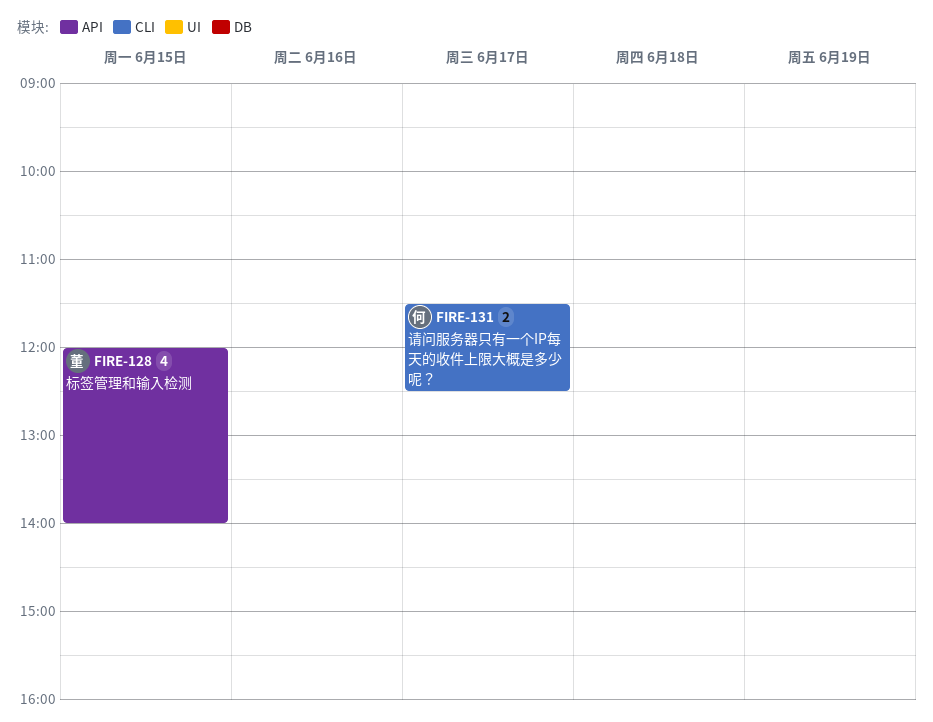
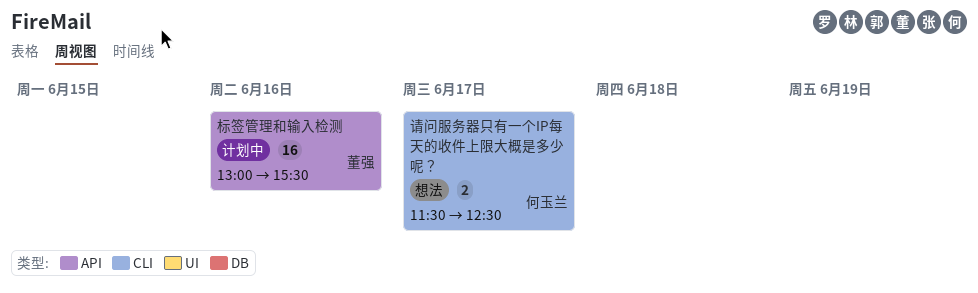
标签管理和输入检测, estimate: 4 -> 16
标签管理和输入检测, day: Jun 15 -> Jun 16
标签管理和输入检测, begins: 12:00 -> 13:00
标签管理和输入检测, ends: 14:00 -> 15:30

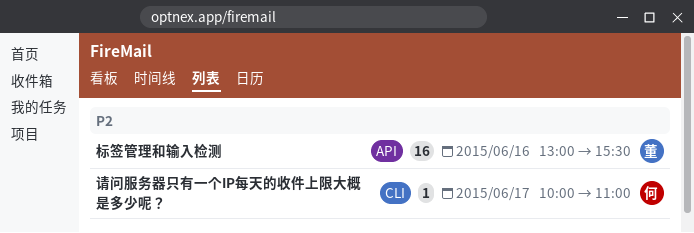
请问服务器只有一个IP每天的收件上限大概是多少呢？, estimate: 2 -> 1
请问服务器只有一个IP每天的收件上限大概是多少呢？, begins: 11:30 -> 10:00
请问服务器只有一个IP每天的收件上限大概是多少呢？, ends: 12:30 -> 11:00

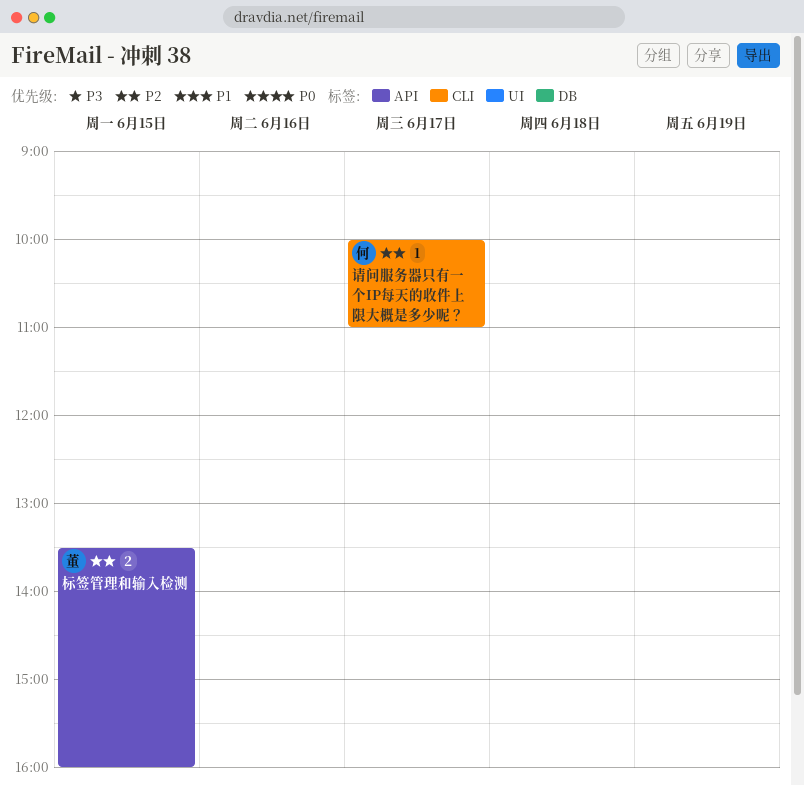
标签管理和输入检测, estimate: 16 -> 2
标签管理和输入检测, day: Jun 16 -> Jun 15
标签管理和输入检测, begins: 13:00 -> 13:30
标签管理和输入检测, ends: 15:30 -> 16:00

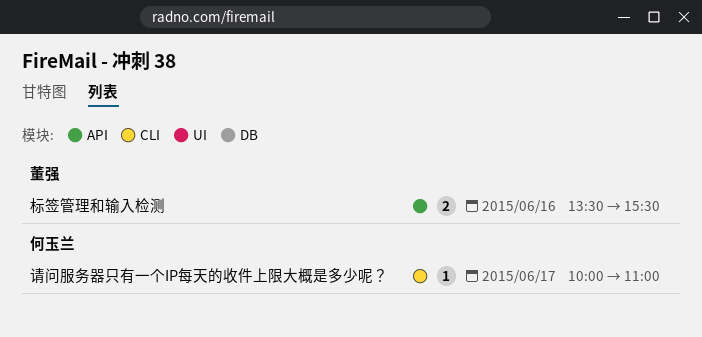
标签管理和输入检测, day: Jun 15 -> Jun 16
标签管理和输入检测, ends: 16:00 -> 15:30

